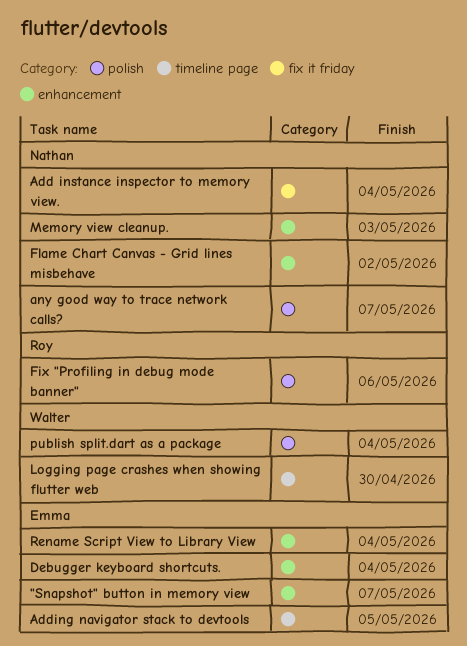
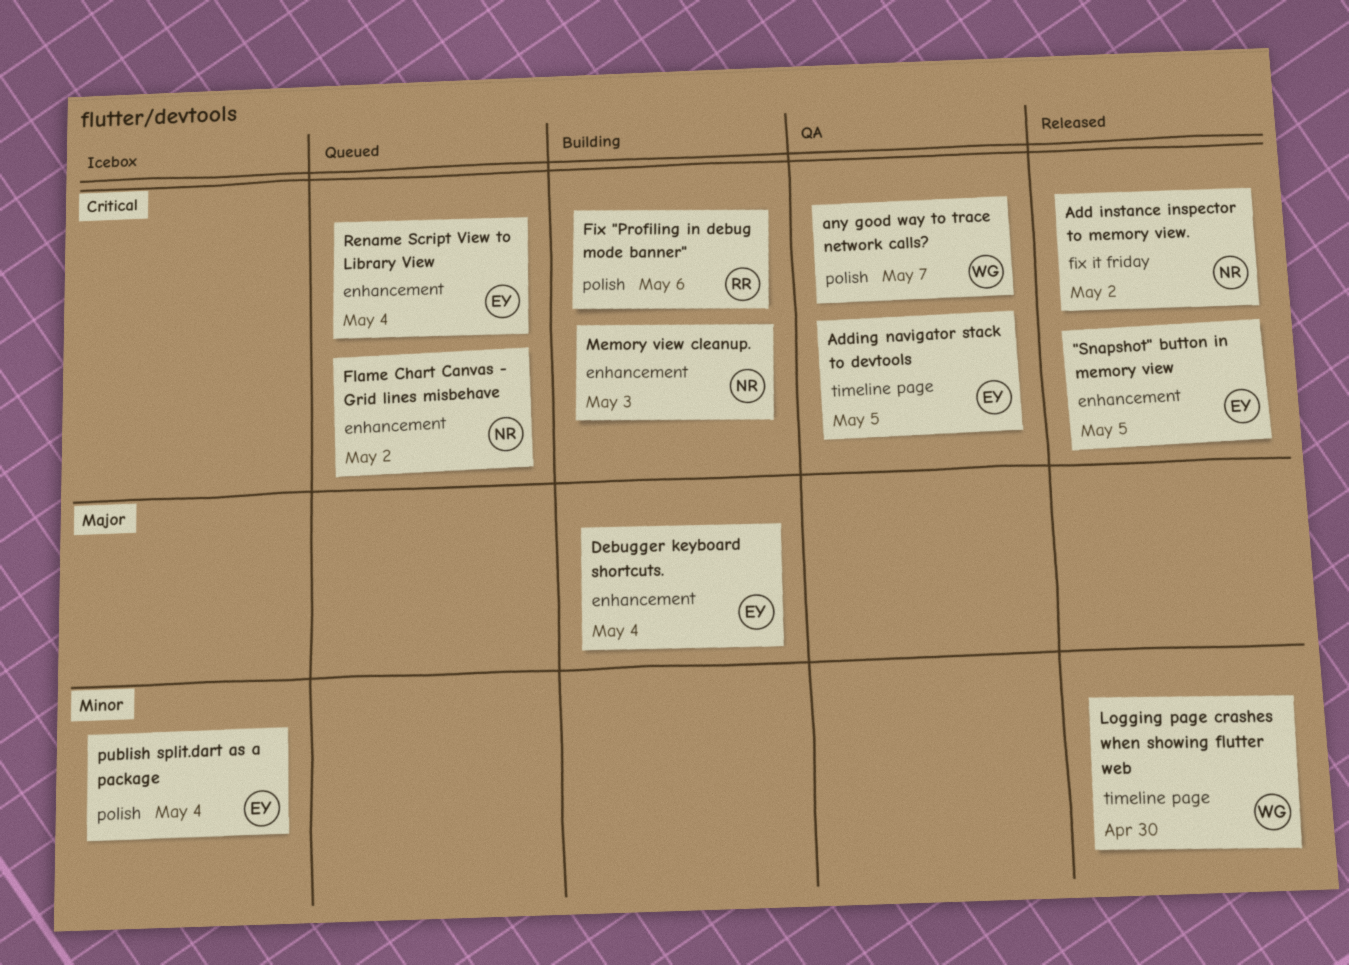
"Snapshot" button in memory view, due: May 7 -> May 5
Add instance inspector to memory view., due: May 4 -> May 2
any good way to trace network calls?, owner: Nathan -> Walter
publish split.dart as a package, owner: Walter -> Emma

